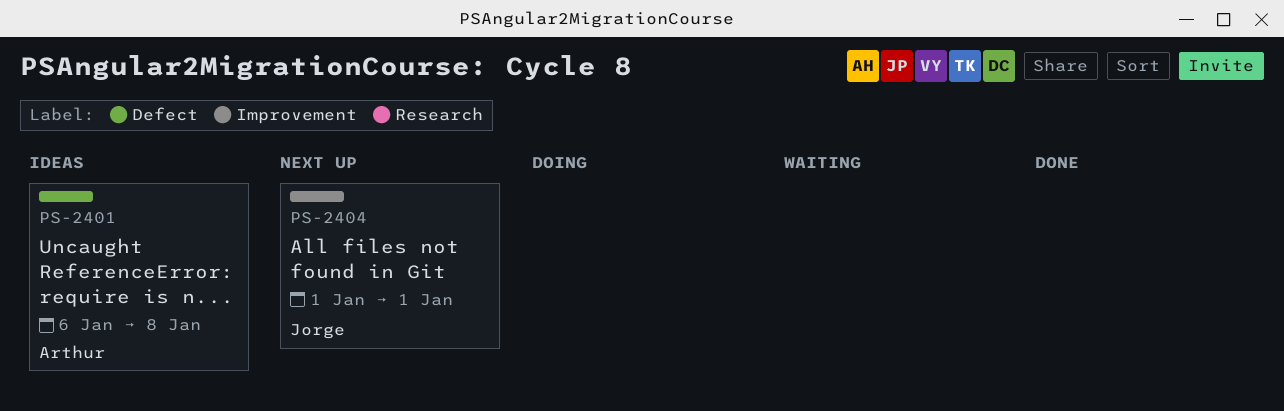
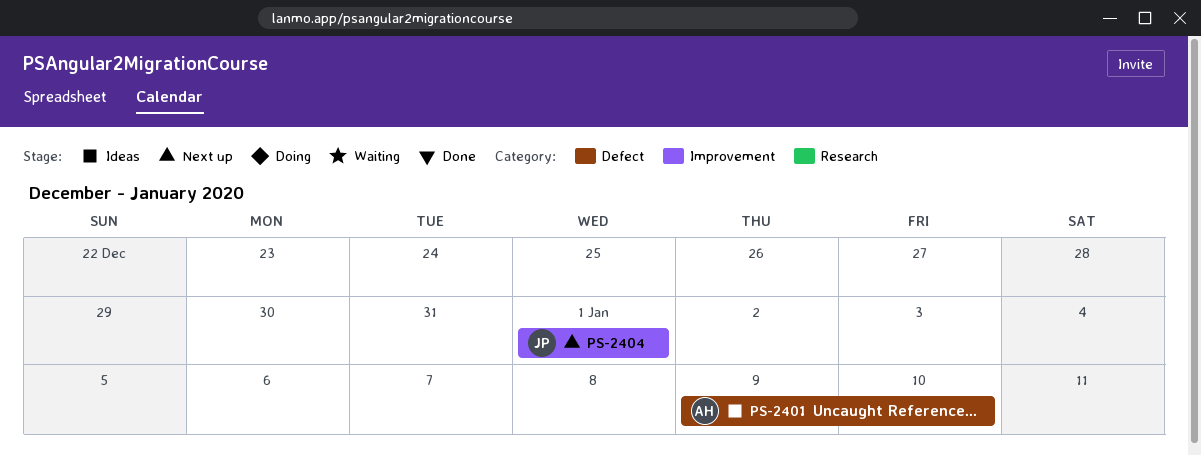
PS-2401, start: Jan 6 -> Jan 9
PS-2401, due: Jan 8 -> Jan 10

